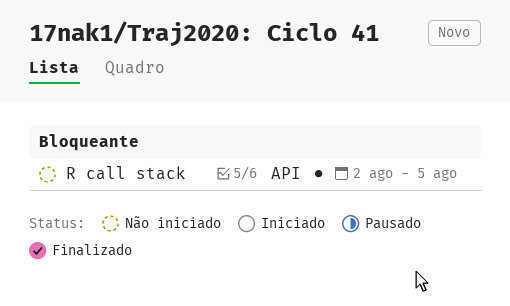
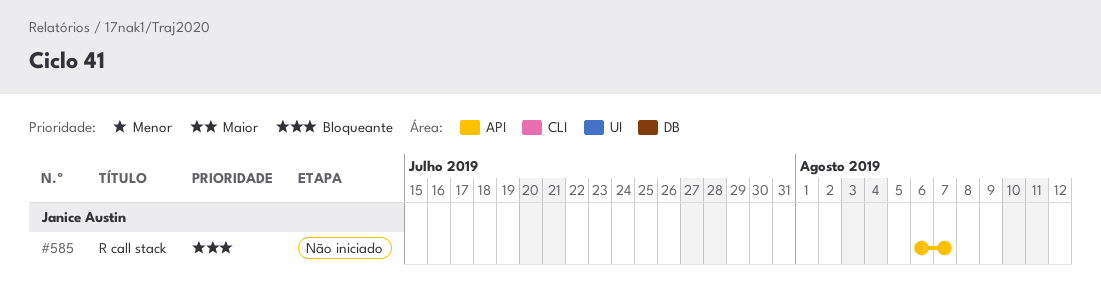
R call stack, start: Aug 2 -> Aug 6
R call stack, due: Aug 5 -> Aug 7

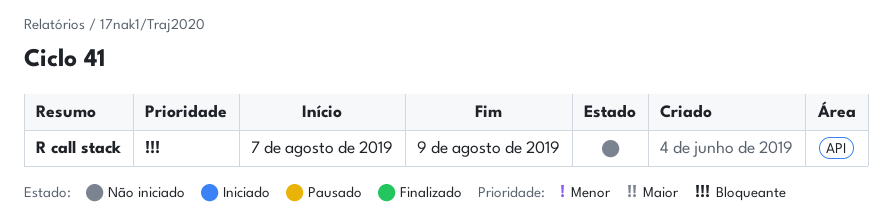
R call stack, start: Aug 6 -> Aug 7
R call stack, due: Aug 7 -> Aug 9

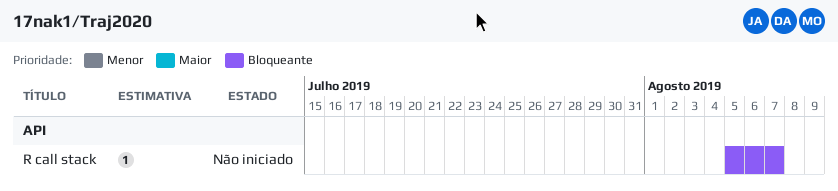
R call stack, start: Aug 7 -> Aug 5
R call stack, due: Aug 9 -> Aug 7

